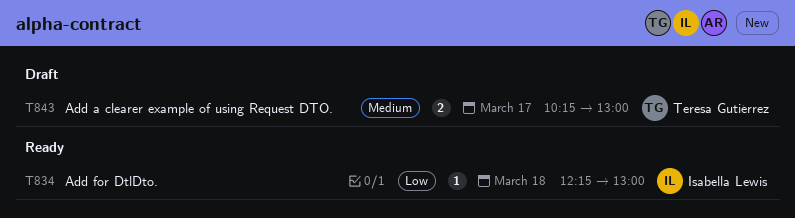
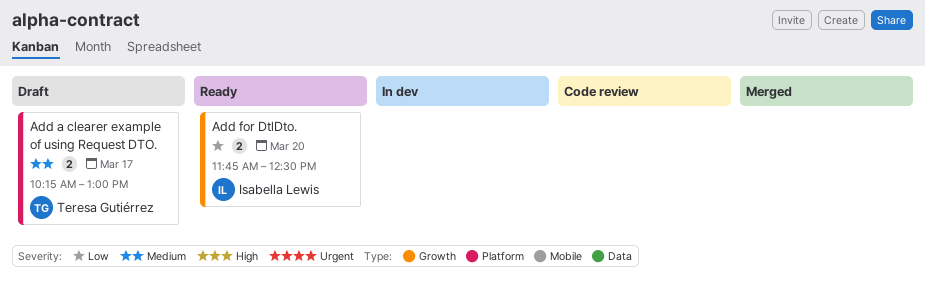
Add for DtlDto., estimate: 1 -> 2
Add for DtlDto., day: Mar 18 -> Mar 20
Add for DtlDto., begins: 12:15 -> 11:45
Add for DtlDto., ends: 13:00 -> 12:30

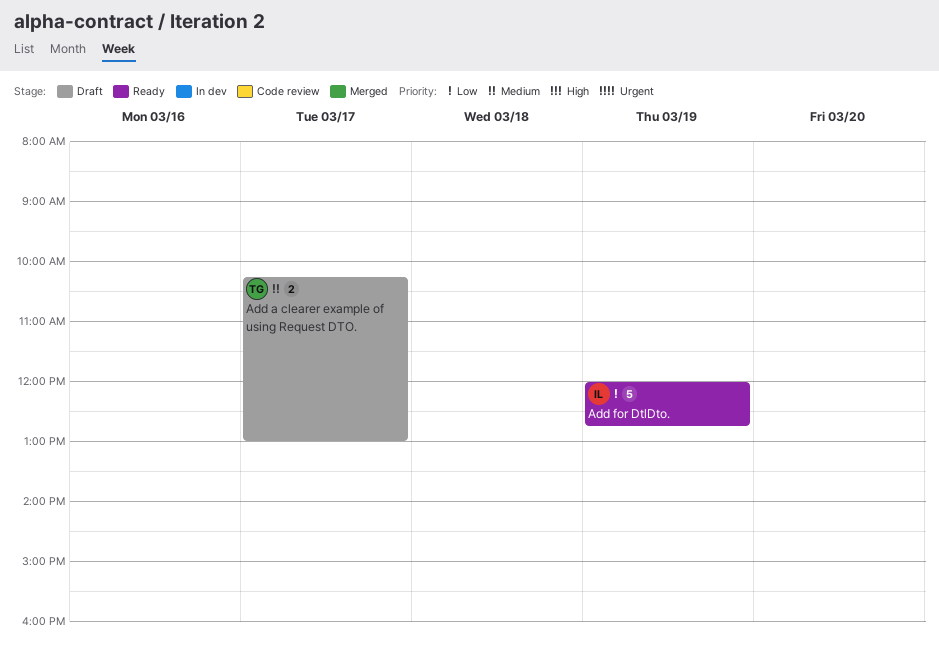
Add for DtlDto., estimate: 2 -> 5
Add for DtlDto., day: Mar 20 -> Mar 19
Add for DtlDto., begins: 11:45 -> 12:00
Add for DtlDto., ends: 12:30 -> 12:45

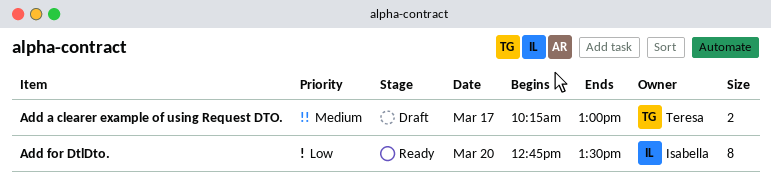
Add for DtlDto., estimate: 5 -> 8
Add for DtlDto., day: Mar 19 -> Mar 20
Add for DtlDto., begins: 12:00 -> 12:45
Add for DtlDto., ends: 12:45 -> 13:30

